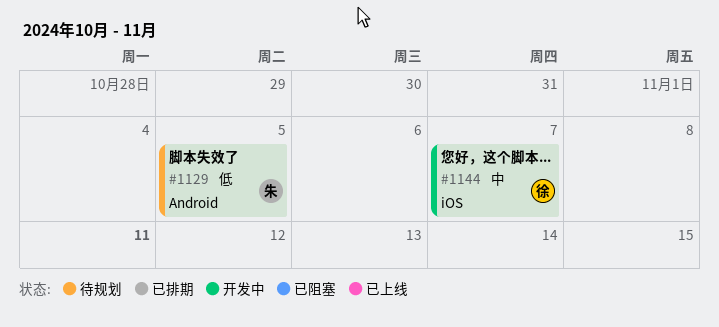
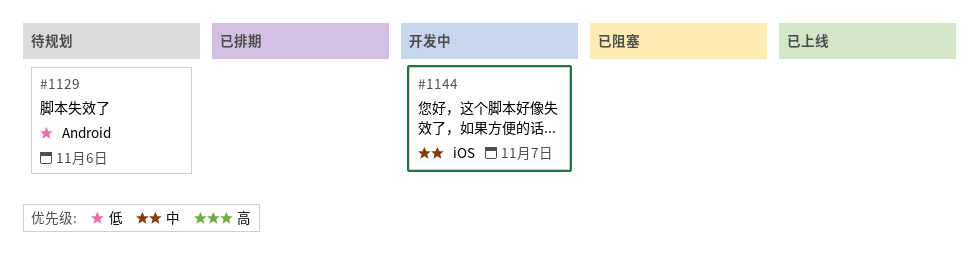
#1129, due: Nov 5 -> Nov 6

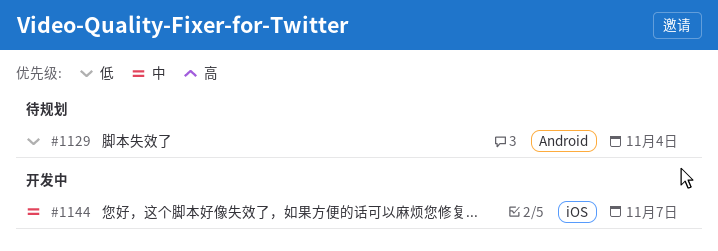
#1129, due: Nov 6 -> Nov 4

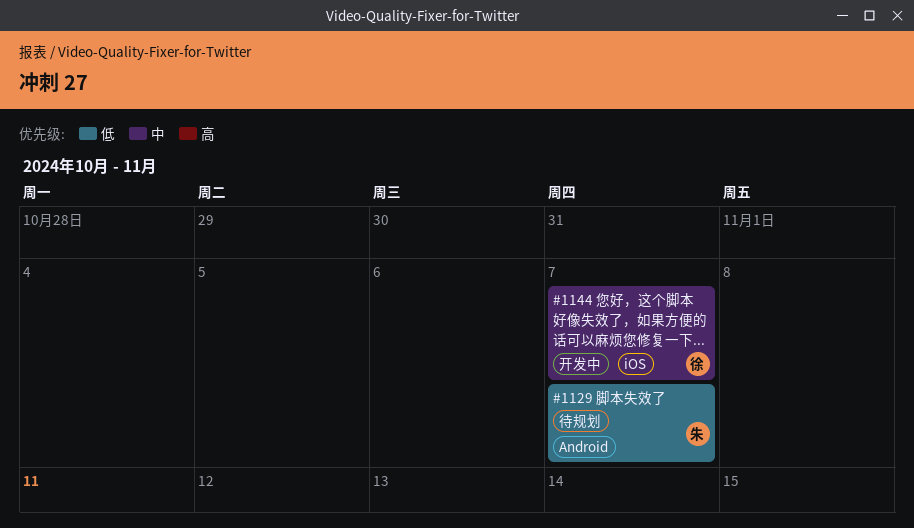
#1129, due: Nov 4 -> Nov 7

